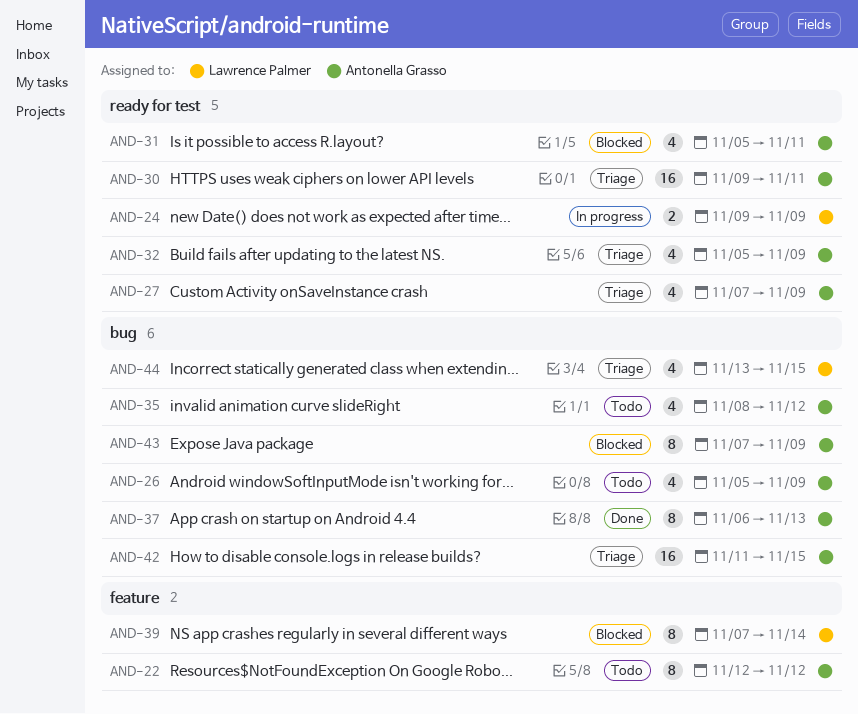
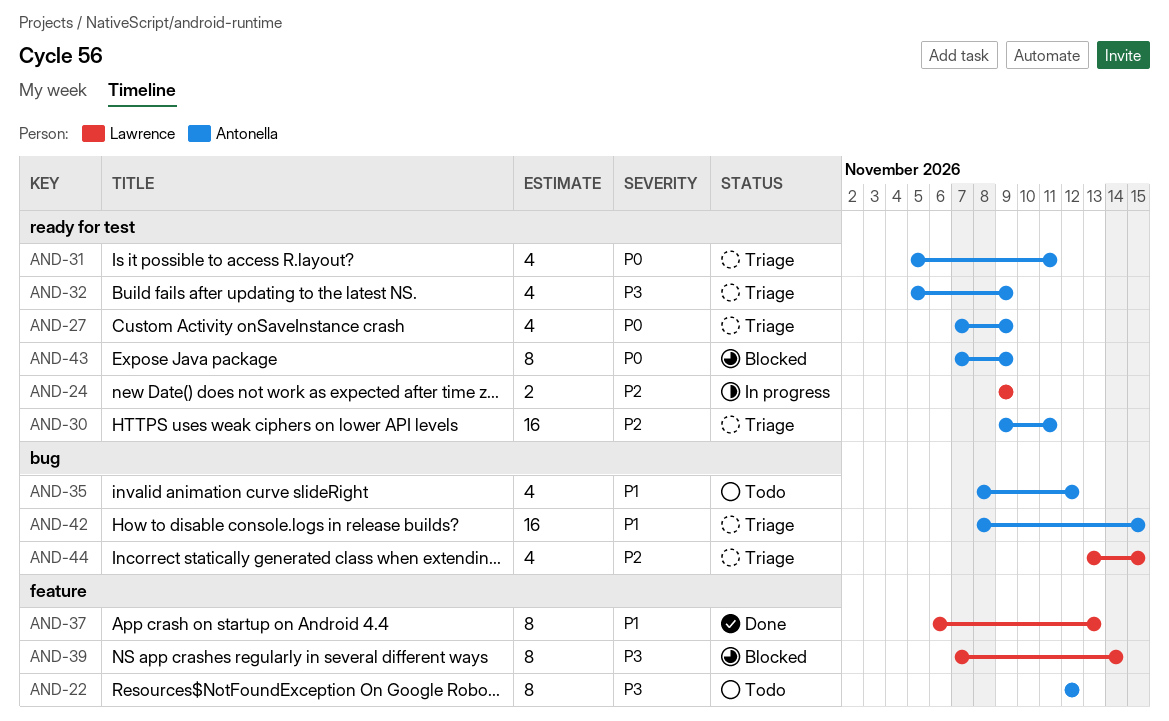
AND-26: present -> none
AND-31, status: Blocked -> Triage
AND-37, owner: Antonella Grasso -> Lawrence Palmer
AND-37, label: bug -> feature
AND-42, start: Nov 11 -> Nov 8
AND-43, label: bug -> ready for test

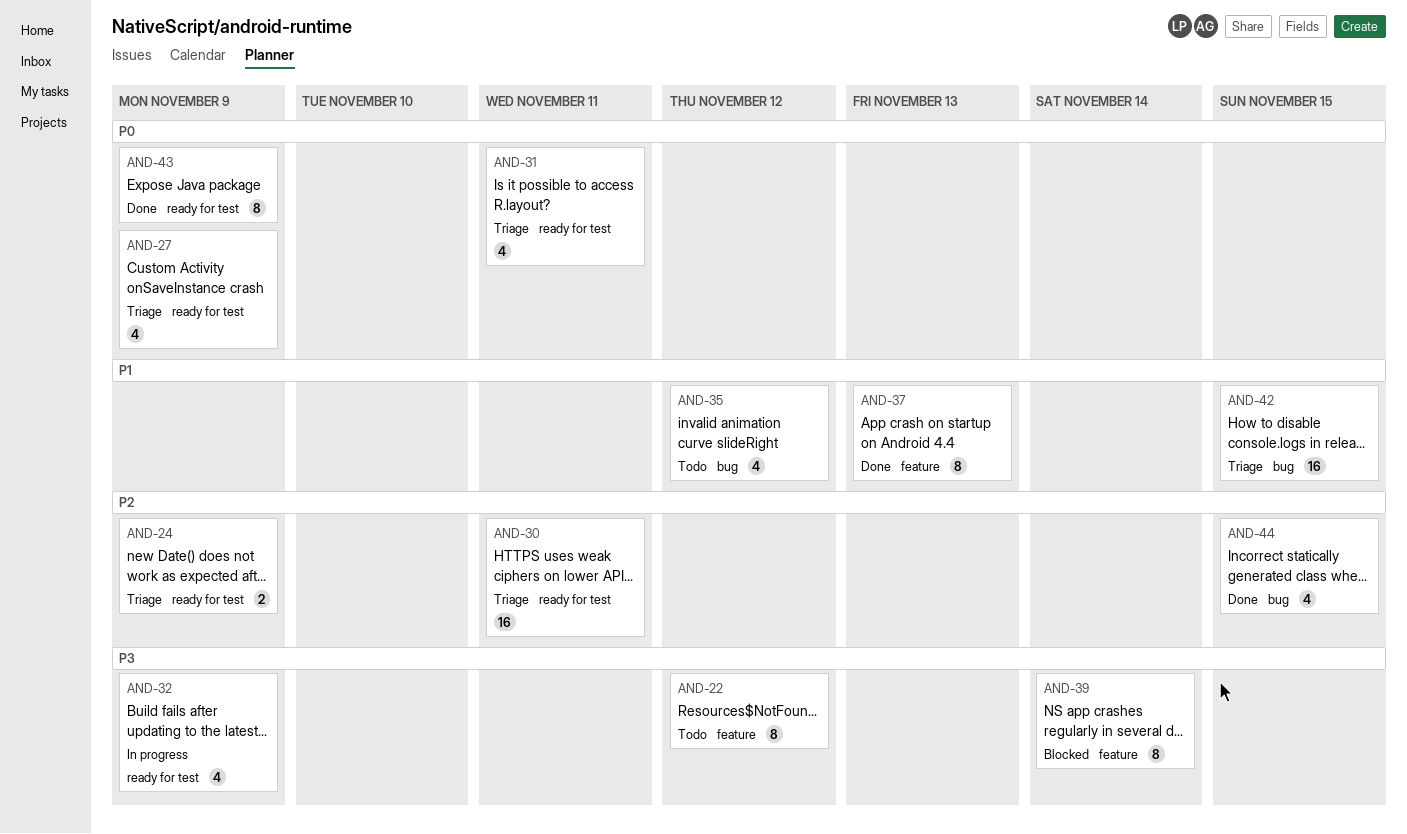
AND-24, status: In progress -> Triage
AND-32, status: Triage -> In progress
AND-43, status: Blocked -> Done
AND-44, status: Triage -> Done

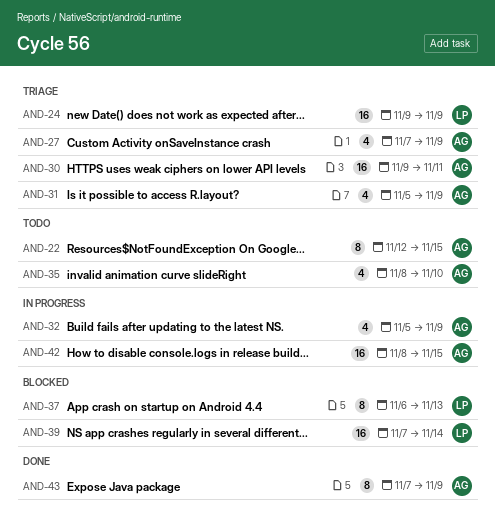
AND-22, due: Nov 12 -> Nov 15
AND-24, estimate: 2 -> 16
AND-31, due: Nov 11 -> Nov 9
AND-35, due: Nov 12 -> Nov 10
AND-37, status: Done -> Blocked
AND-39, estimate: 8 -> 16
AND-42, status: Triage -> In progress
AND-44: present -> none

